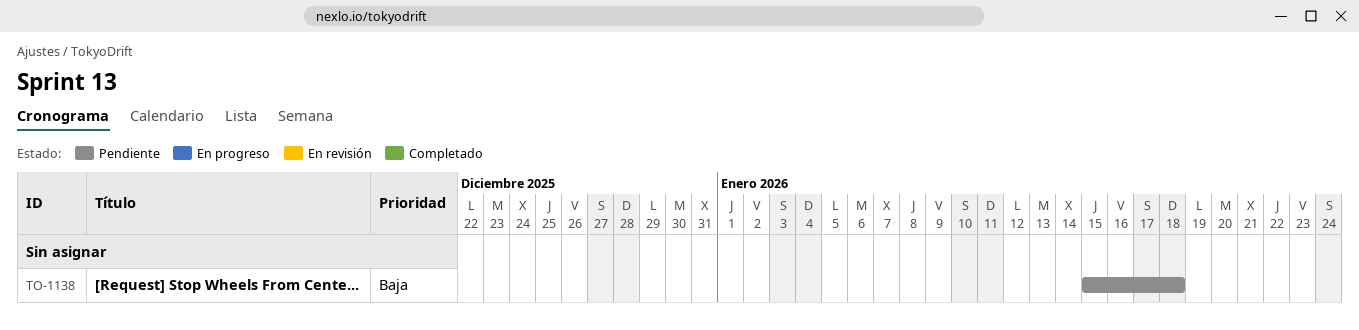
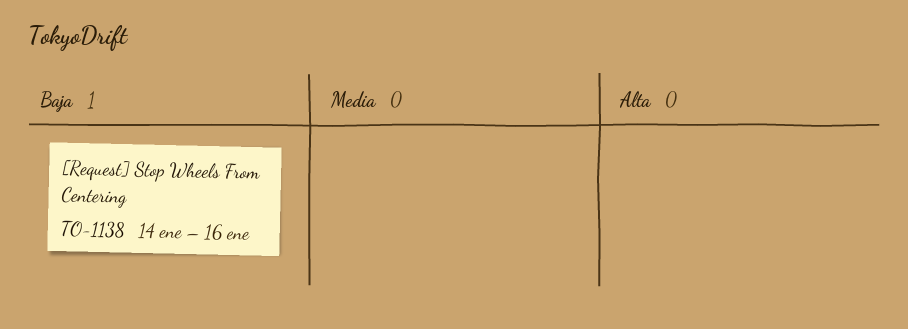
TO-1138, start: Jan 15 -> Jan 14
TO-1138, due: Jan 18 -> Jan 16

